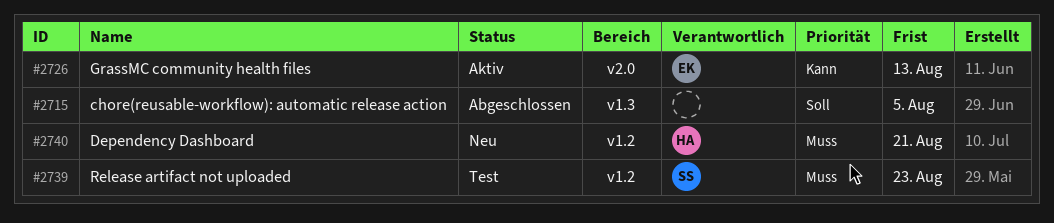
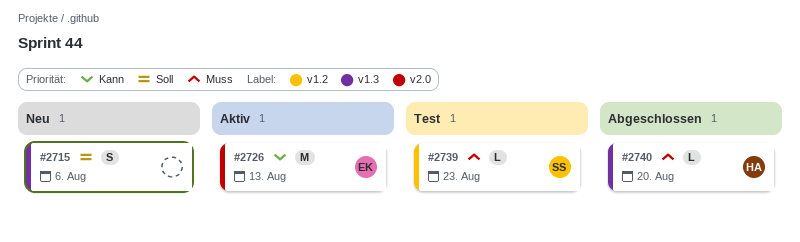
#2715, status: Abgeschlossen -> Neu
#2715, due: Aug 5 -> Aug 6
#2740, status: Neu -> Abgeschlossen
#2740, label: v1.2 -> v1.3
#2740, due: Aug 21 -> Aug 20

